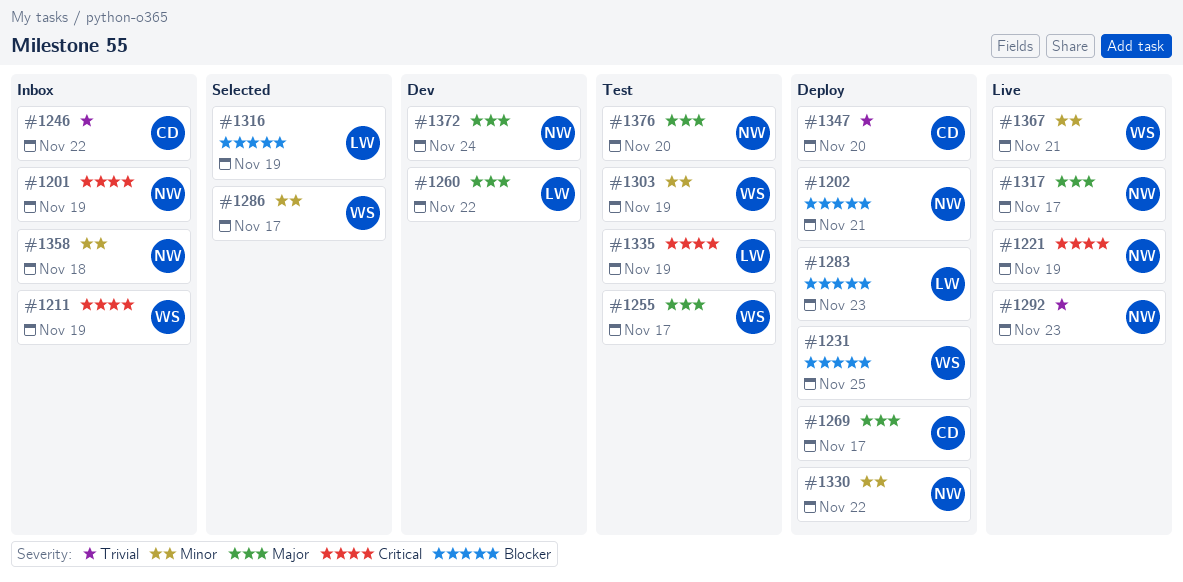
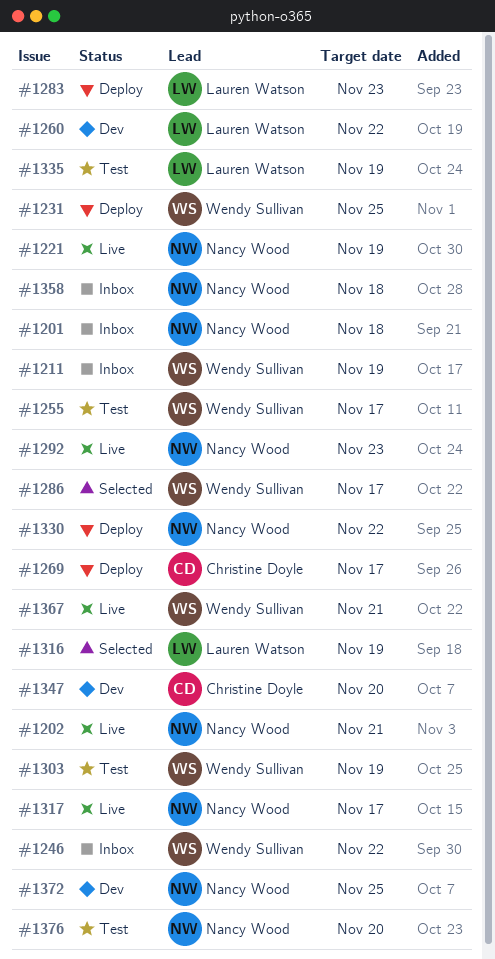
#1201, due: Nov 19 -> Nov 18
#1202, status: Deploy -> Live
#1246, owner: Christine Doyle -> Wendy Sullivan
#1347, status: Deploy -> Dev
#1372, due: Nov 24 -> Nov 25

